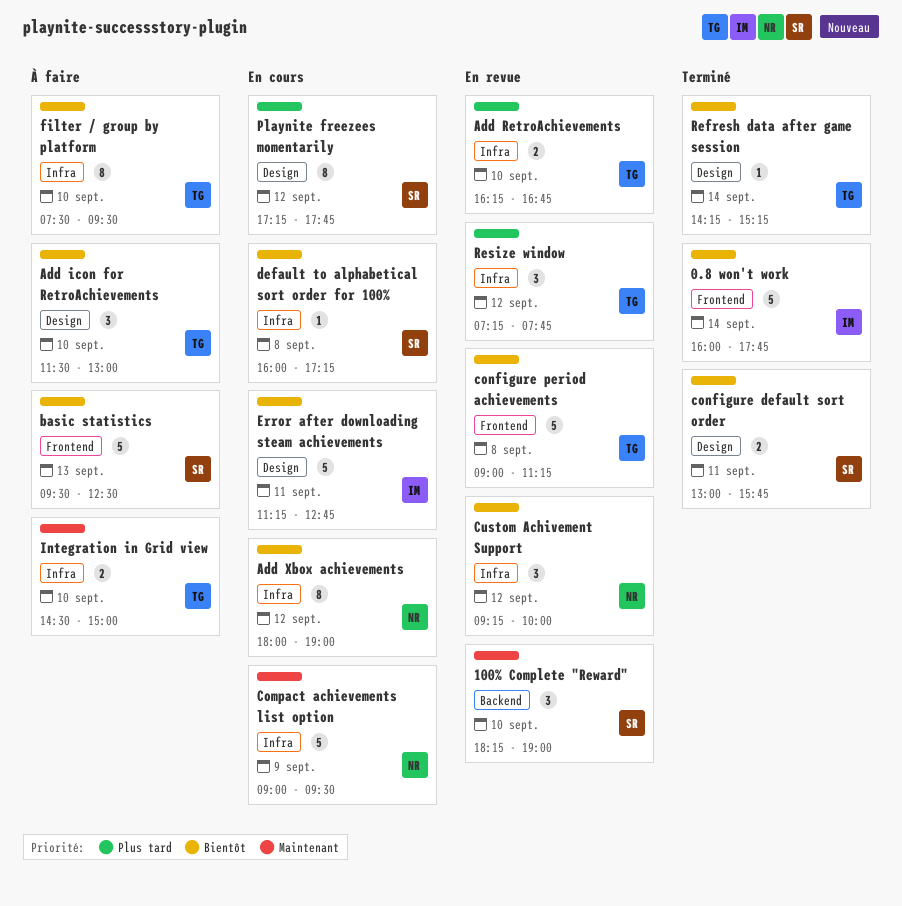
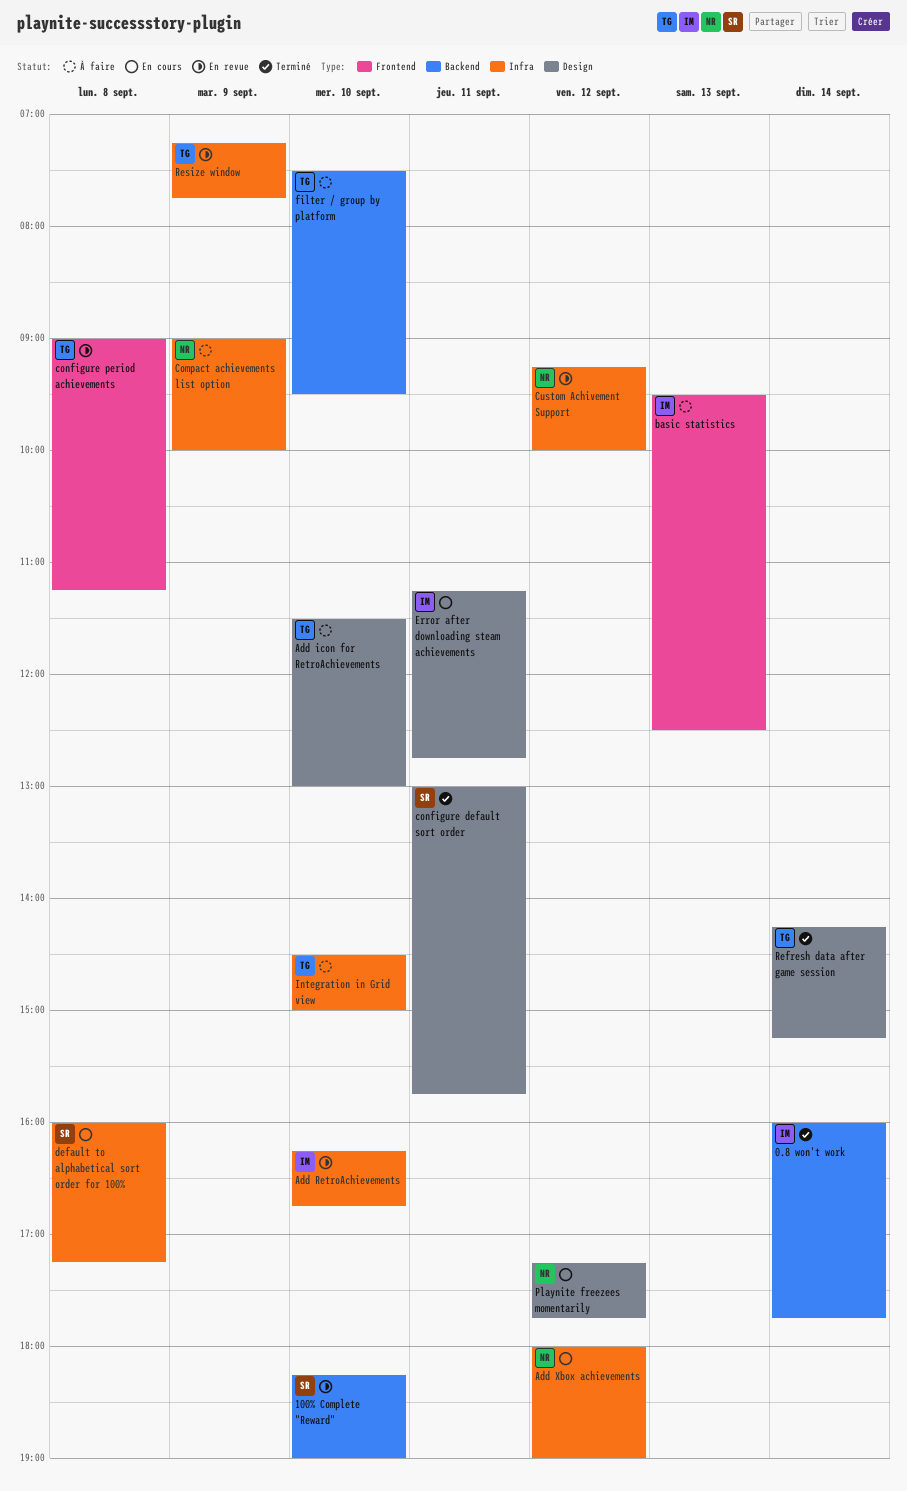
0.8 won't work, label: Frontend -> Backend
Add RetroAchievements, owner: TG -> IM
basic statistics, owner: SR -> IM
Compact achievements list option, status: En cours -> À faire
Compact achievements list option, ends: 09:30 -> 10:00
filter / group by platform, label: Infra -> Backend
Playnite freezees momentarily, owner: SR -> NR
Resize window, day: Sep 12 -> Sep 9

